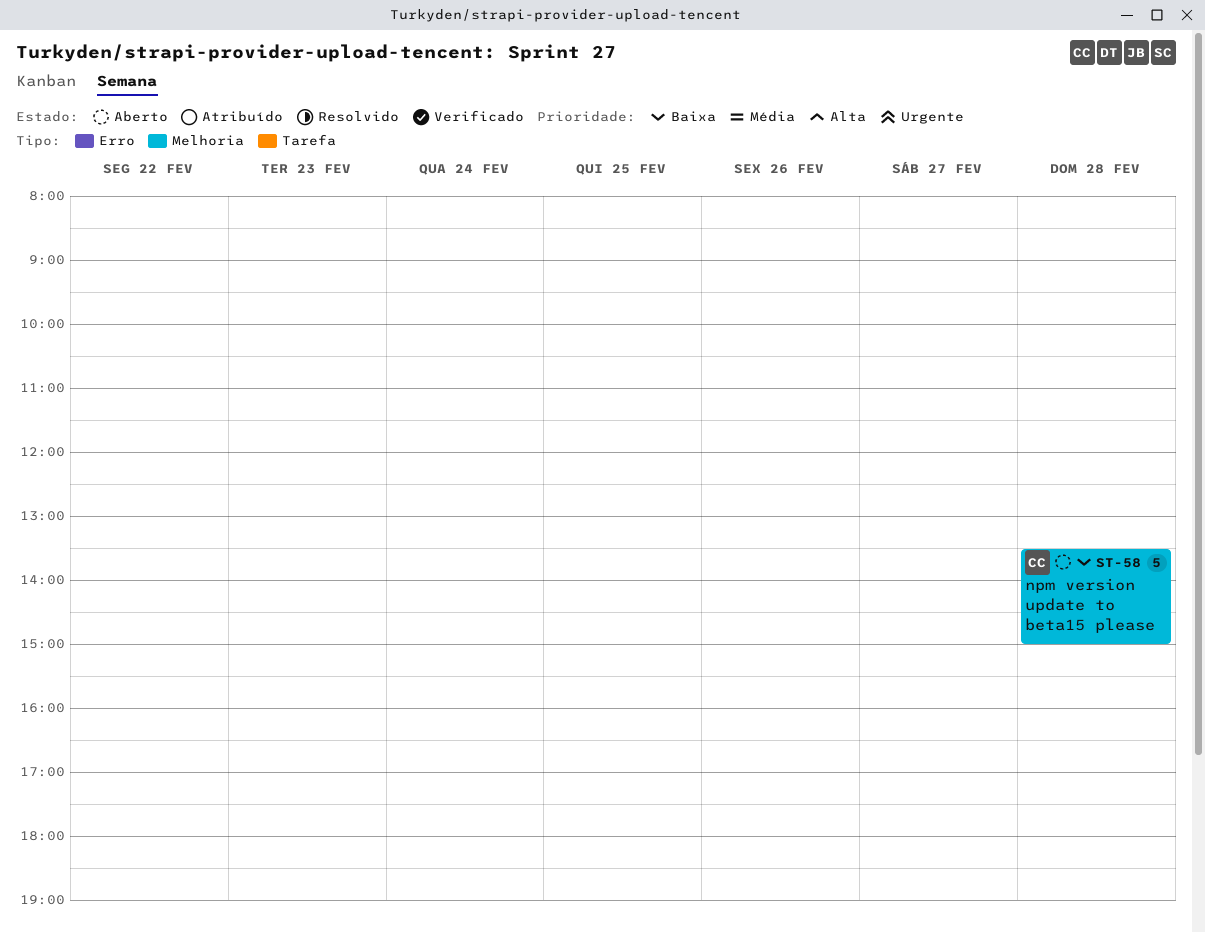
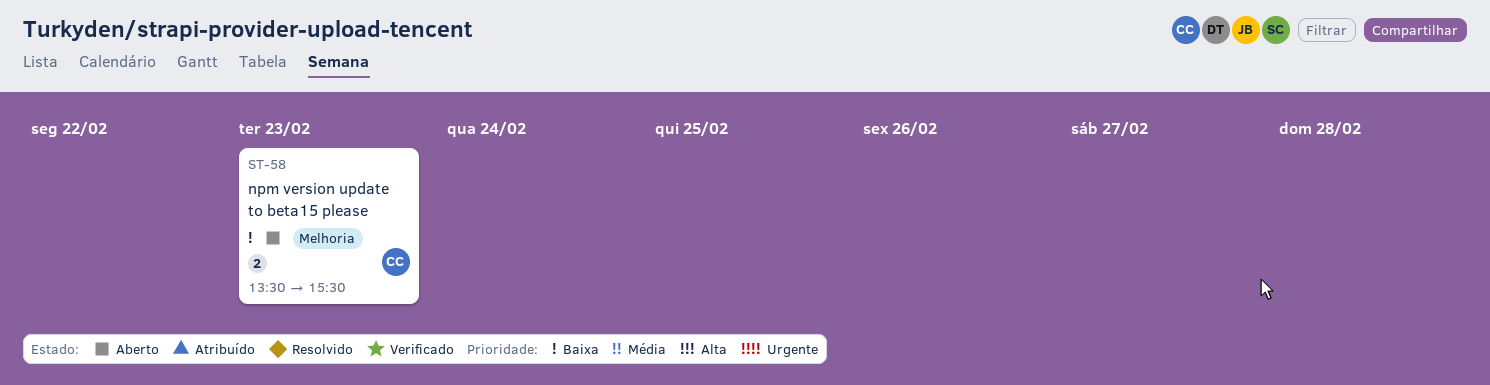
ST-58, estimate: 5 -> 2
ST-58, day: Feb 28 -> Feb 23
ST-58, ends: 15:00 -> 15:30

